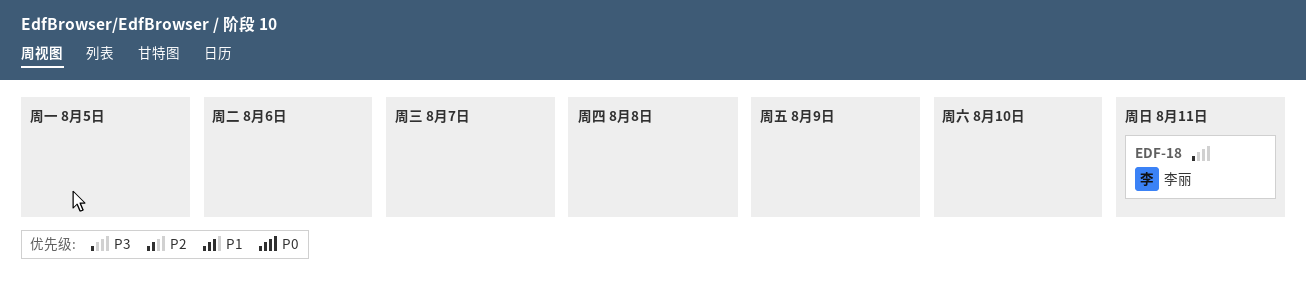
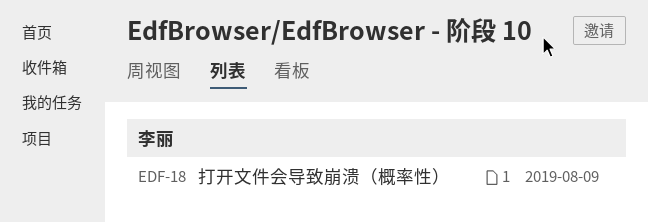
EDF-18, due: Aug 11 -> Aug 9

